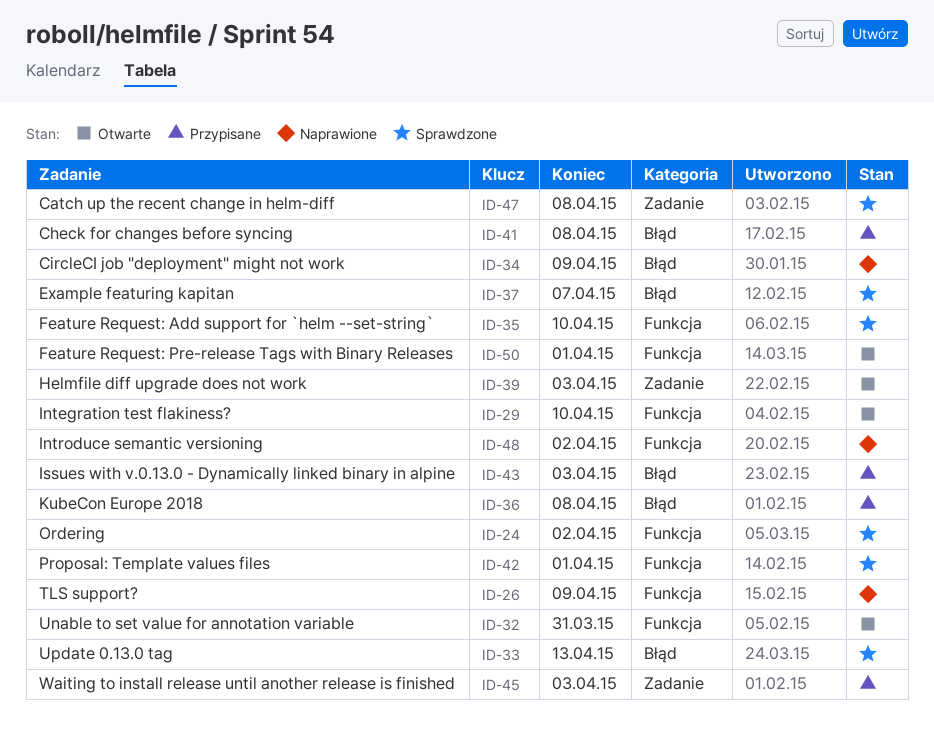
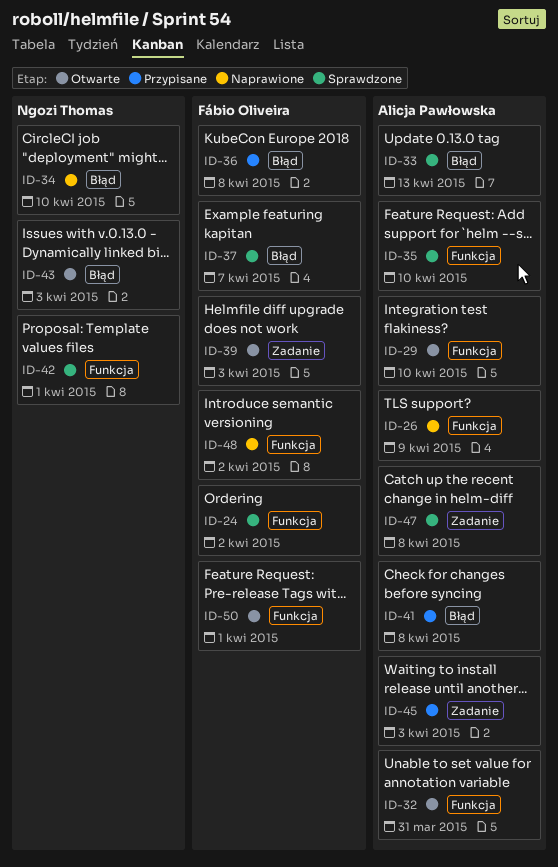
ID-34, due: Apr 9 -> Apr 10
ID-43, status: Przypisane -> Otwarte

